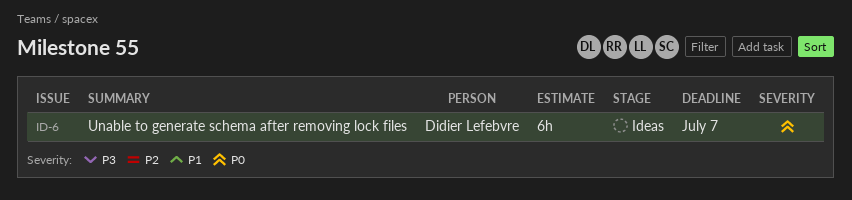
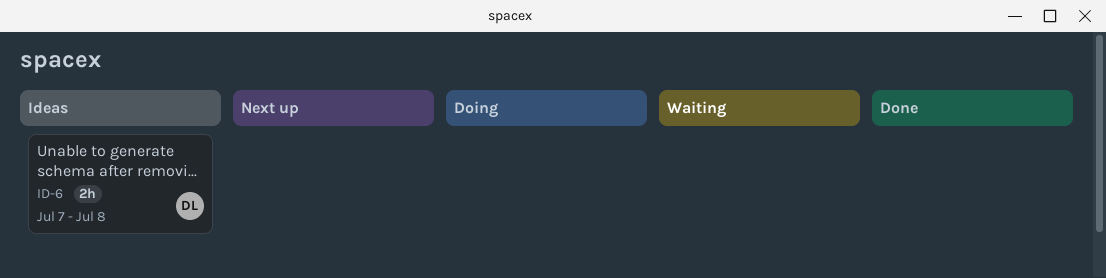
ID-6, estimate: 6h -> 2h
ID-6, due: Jul 7 -> Jul 8

